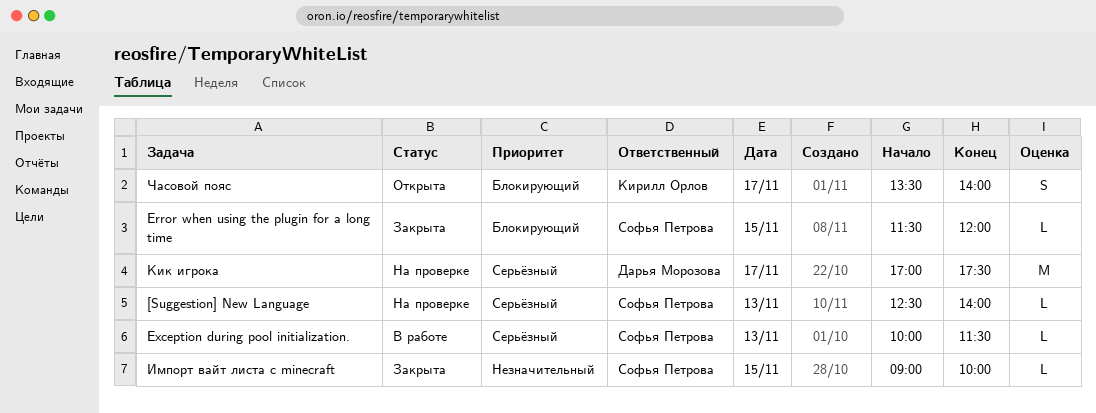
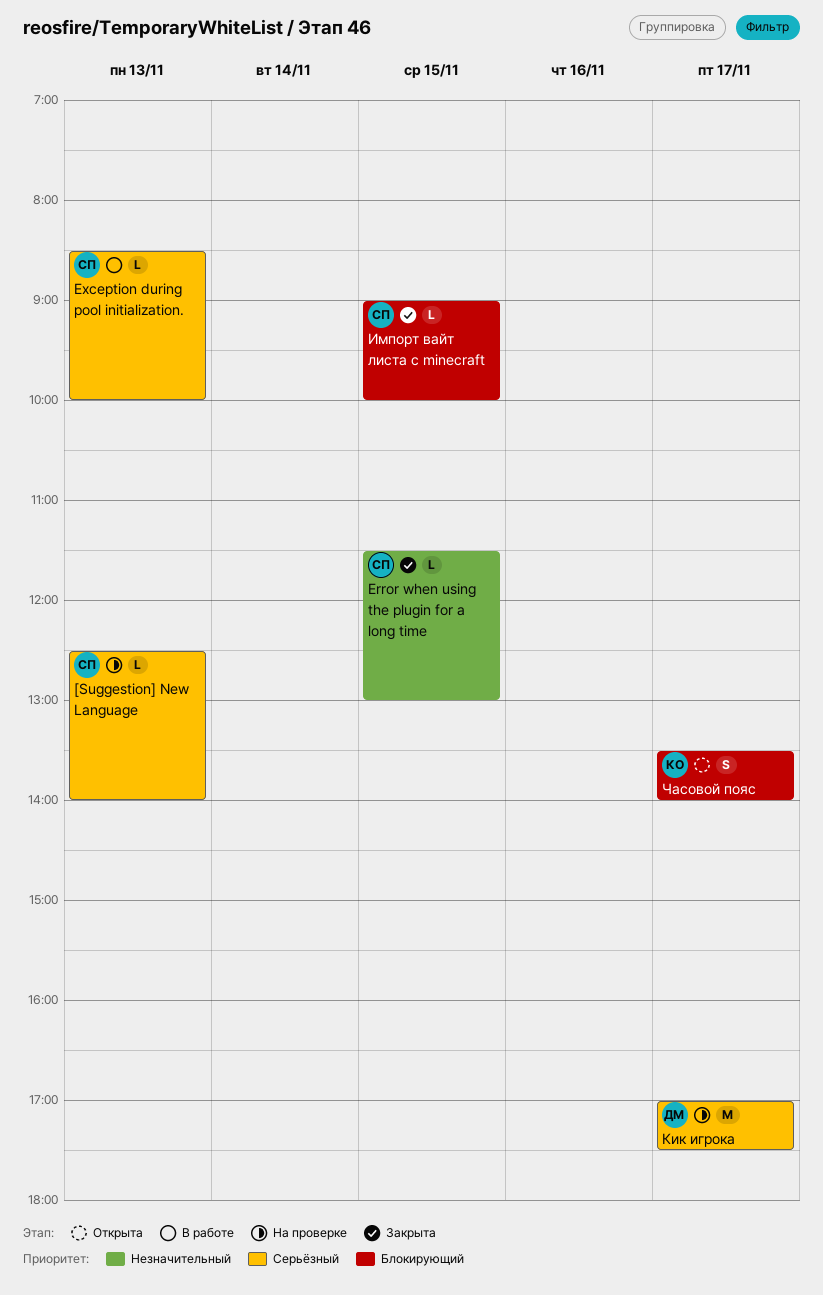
Error when using the plugin for a long time, priority: Блокирующий -> Незначительный
Error when using the plugin for a long time, ends: 12:00 -> 13:00
Exception during pool initialization., begins: 10:00 -> 08:30
Exception during pool initialization., ends: 11:30 -> 10:00
Импорт вайт листа с minecraft, priority: Незначительный -> Блокирующий

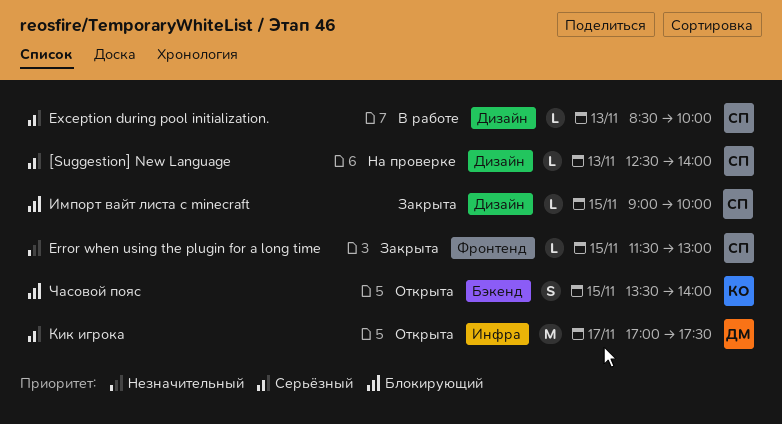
Кик игрока, status: На проверке -> Открыта
Часовой пояс, day: Nov 17 -> Nov 15

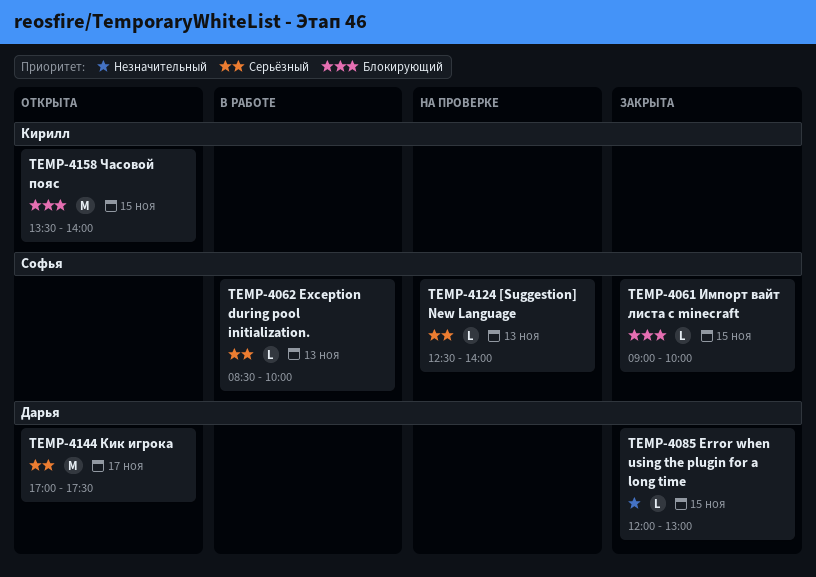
Error when using the plugin for a long time, owner: Софья -> Дарья
Error when using the plugin for a long time, begins: 11:30 -> 12:00
Часовой пояс, estimate: S -> M

